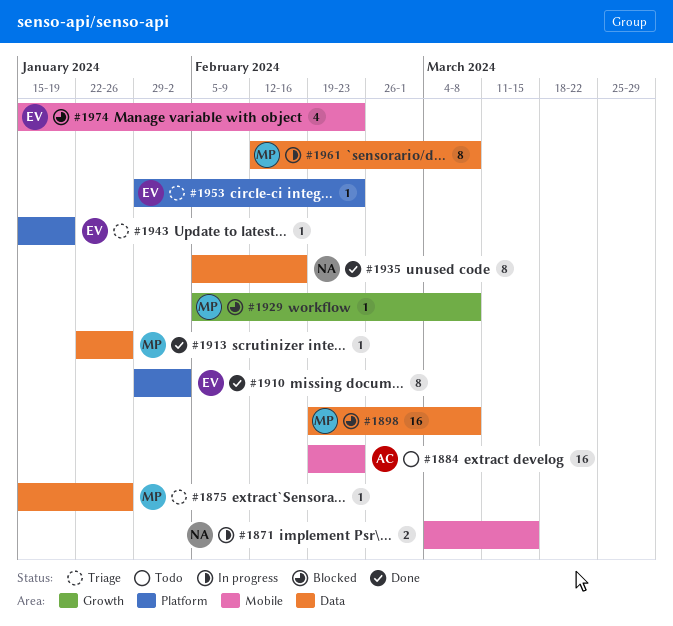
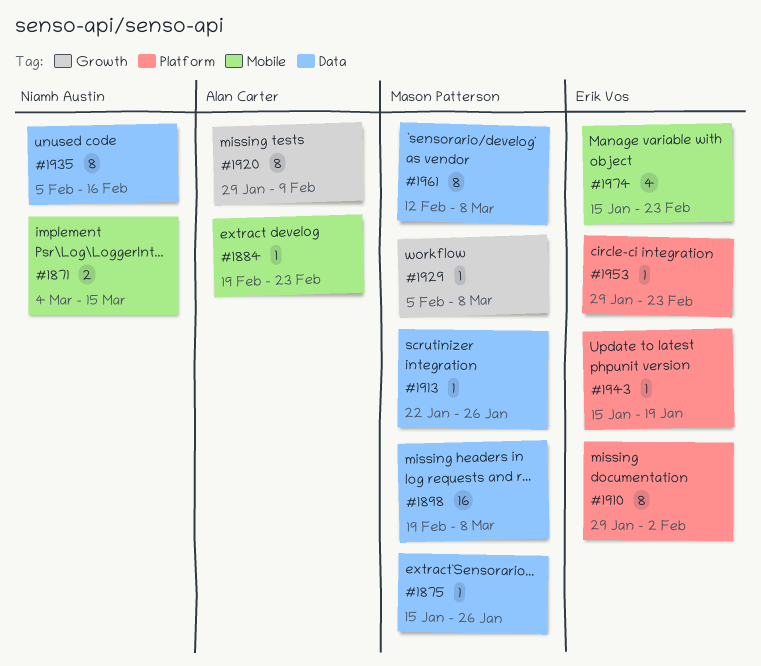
#1884, estimate: 16 -> 1
#1920: none -> present

